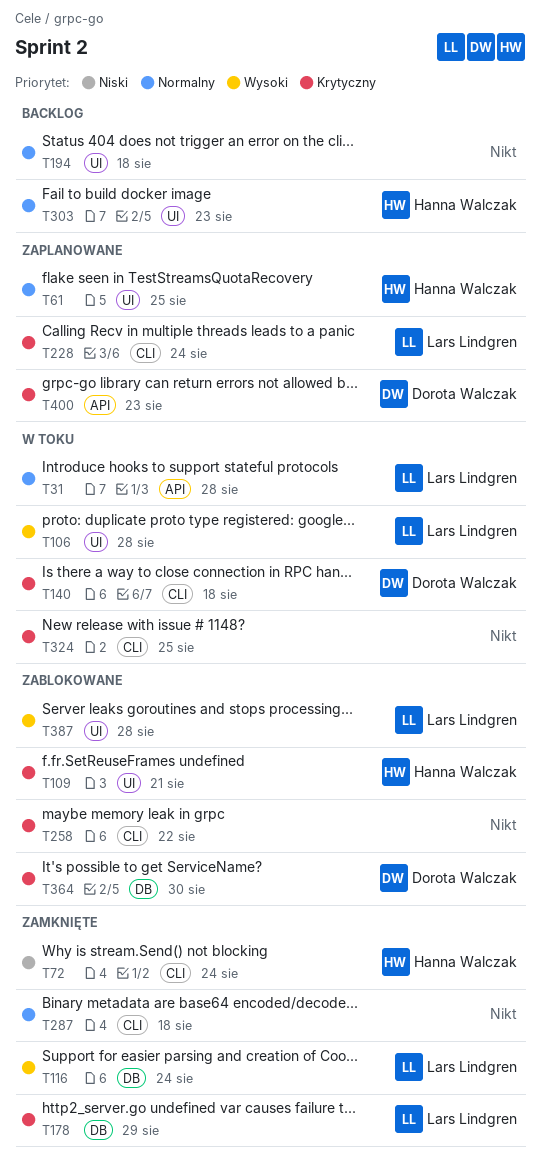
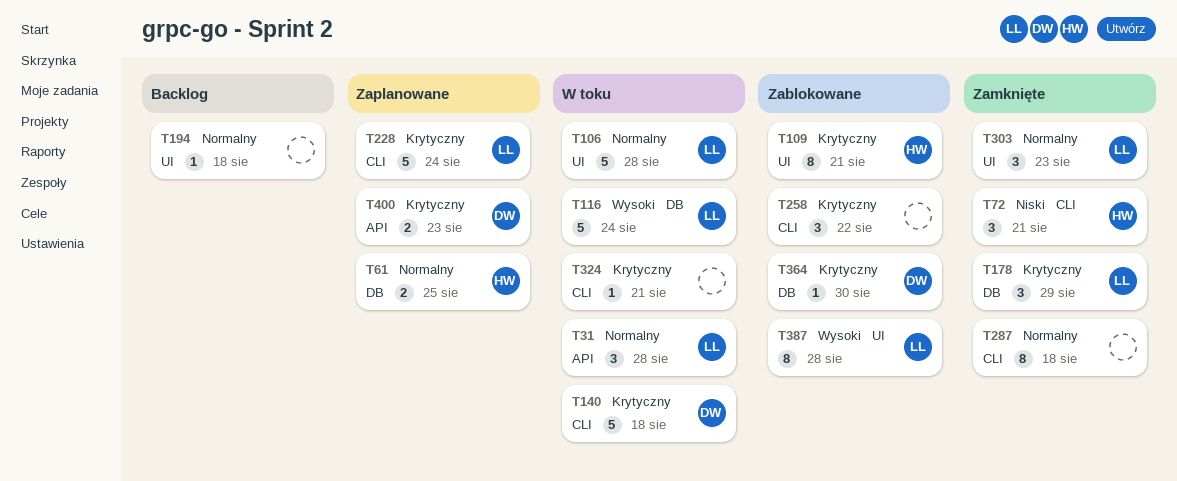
T61, label: UI -> DB
T72, due: Aug 24 -> Aug 21
T106, priority: Wysoki -> Normalny
T116, status: Zamknięte -> W toku
T303, status: Backlog -> Zamknięte
T303, owner: Hanna Walczak -> Lars Lindgren
T324, due: Aug 25 -> Aug 21

